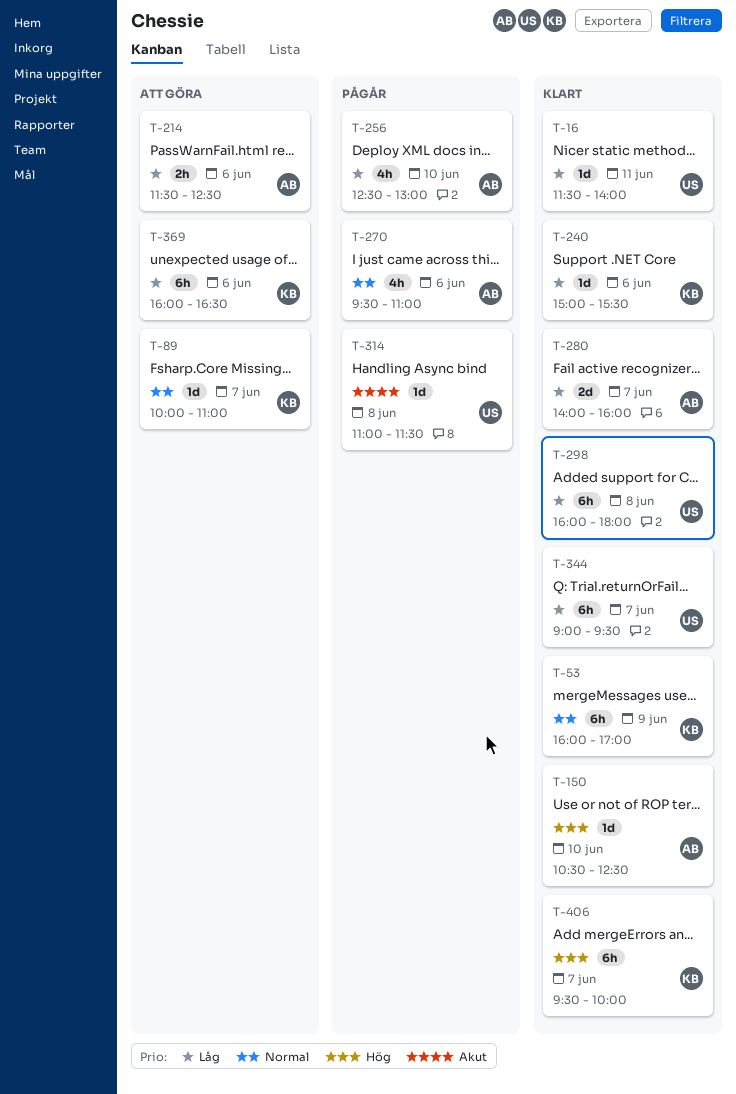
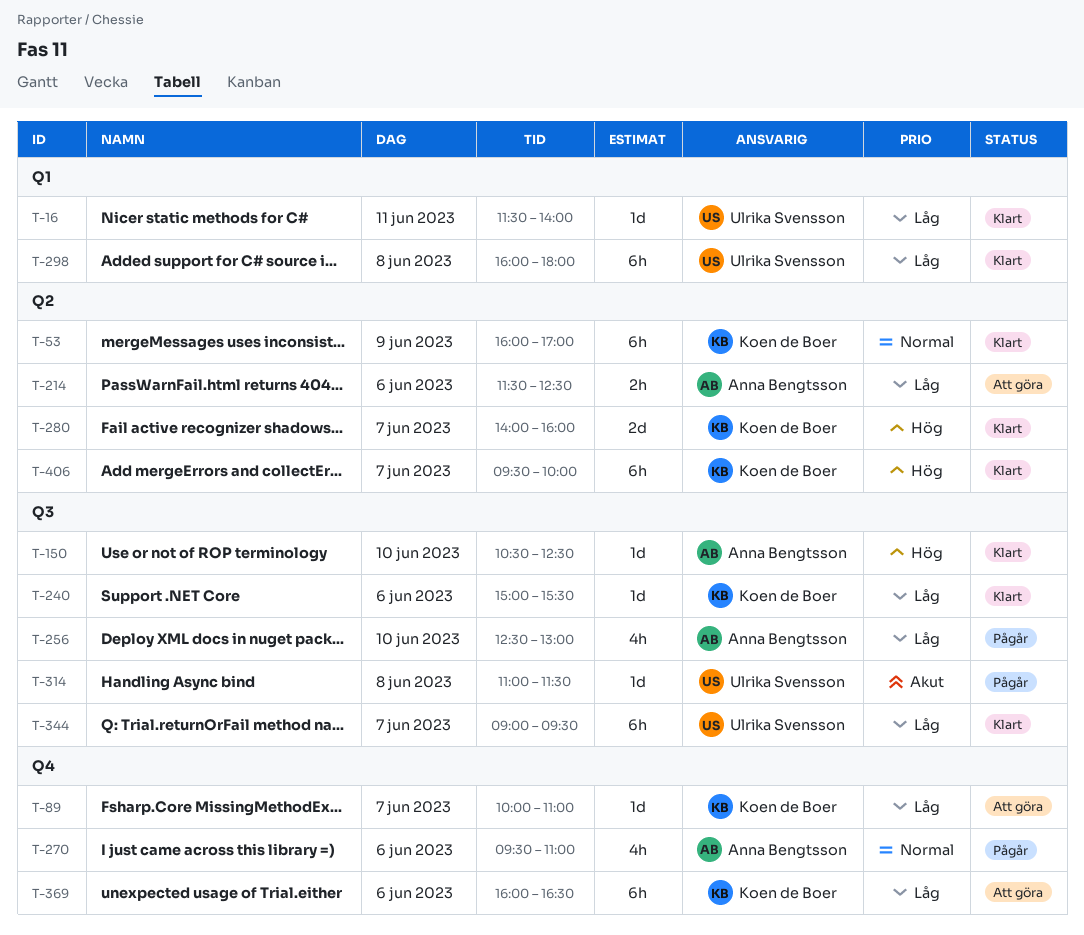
T-89, priority: Normal -> Låg
T-280, owner: Anna Bengtsson -> Koen de Boer
T-280, priority: Låg -> Hög

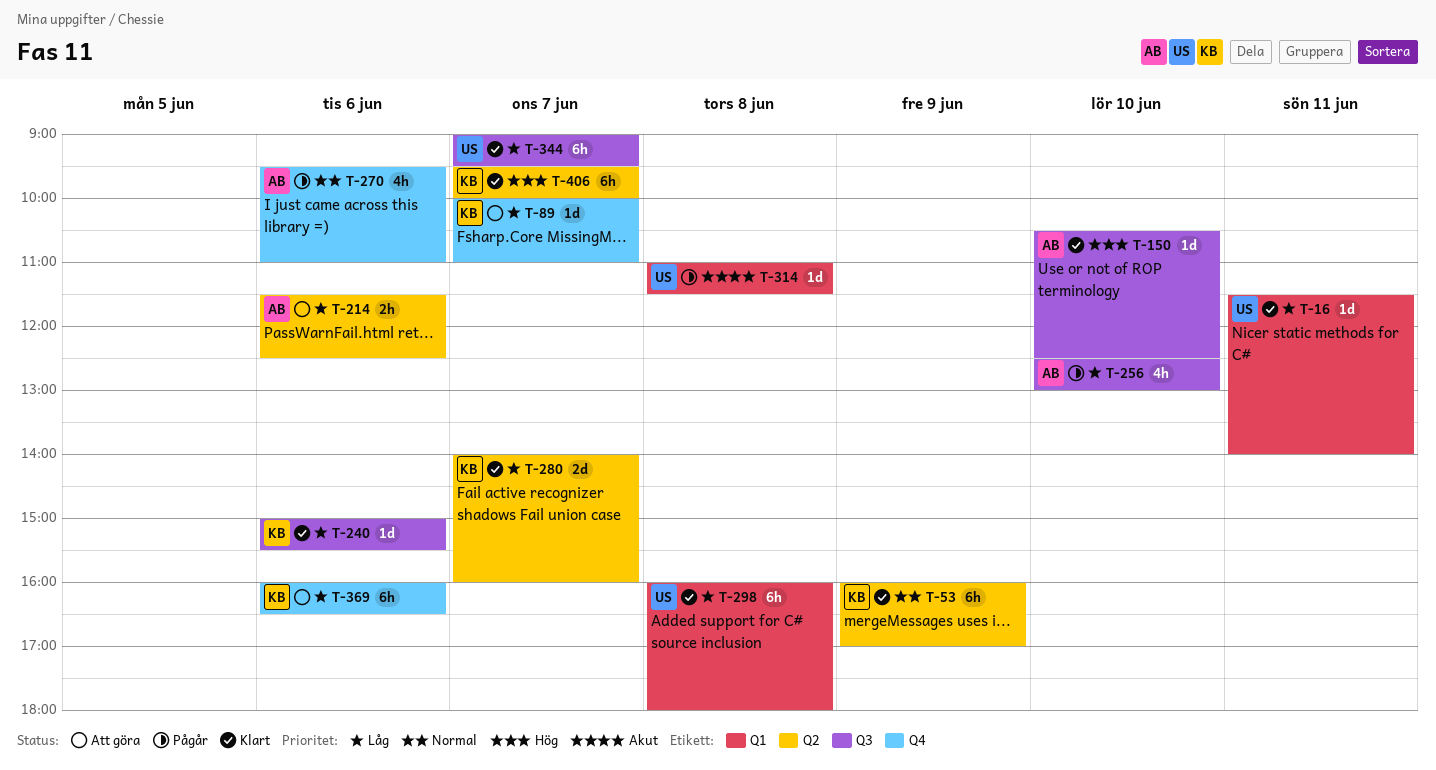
T-280, priority: Hög -> Låg
T-314, label: Q3 -> Q1

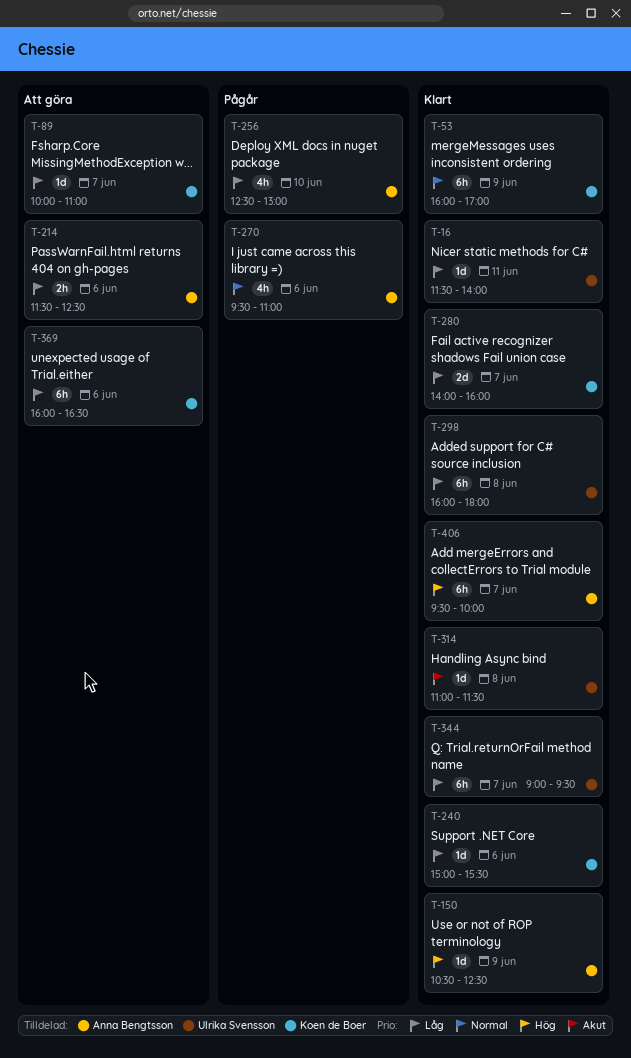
T-150, day: Jun 10 -> Jun 9
T-314, status: Pågår -> Klart
T-406, owner: Koen de Boer -> Anna Bengtsson

